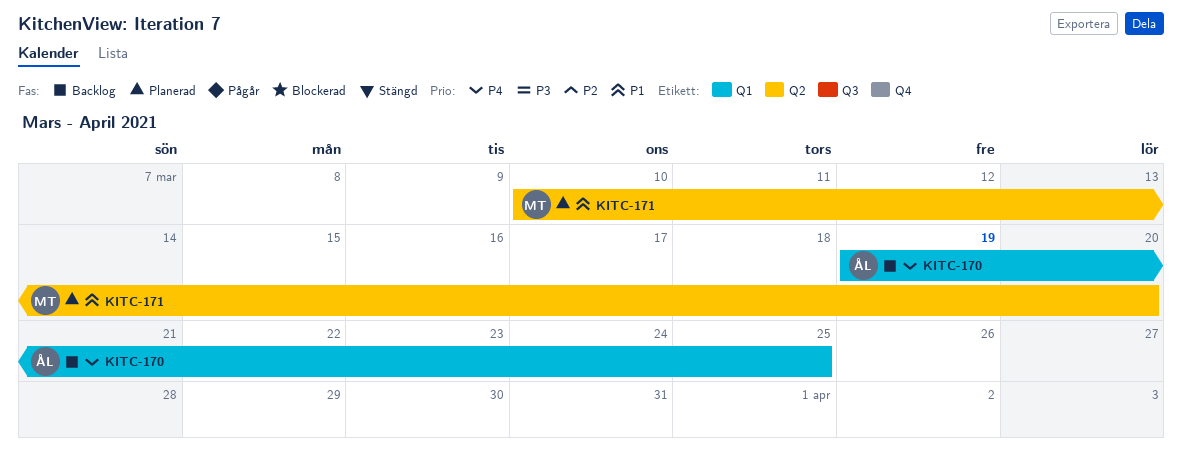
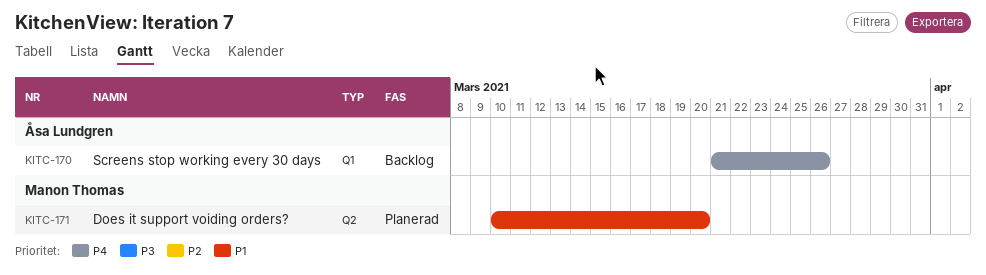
KITC-170, start: Mar 19 -> Mar 21
KITC-170, due: Mar 25 -> Mar 26

